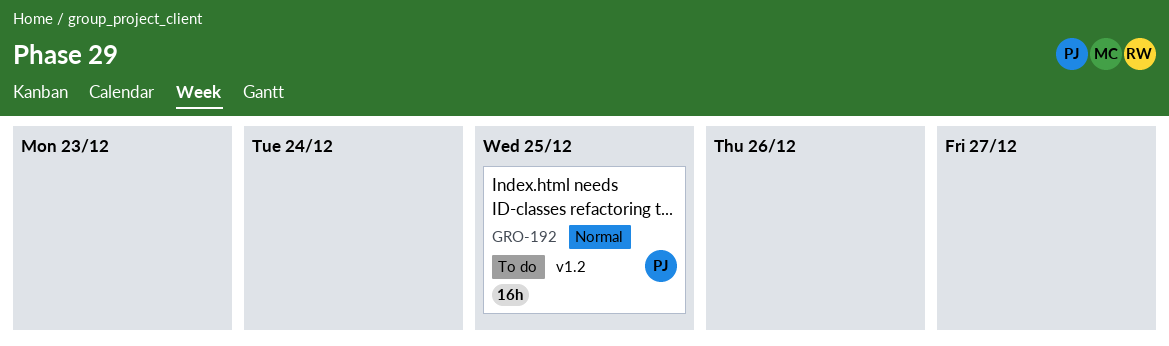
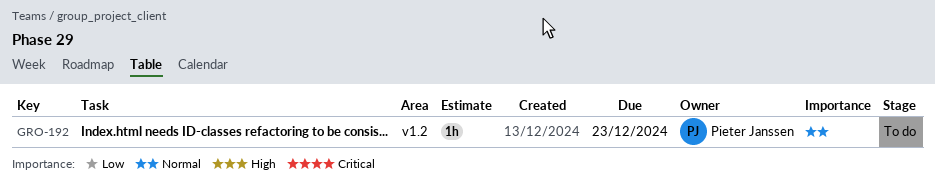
GRO-192, estimate: 16h -> 1h
GRO-192, due: Dec 25 -> Dec 23

